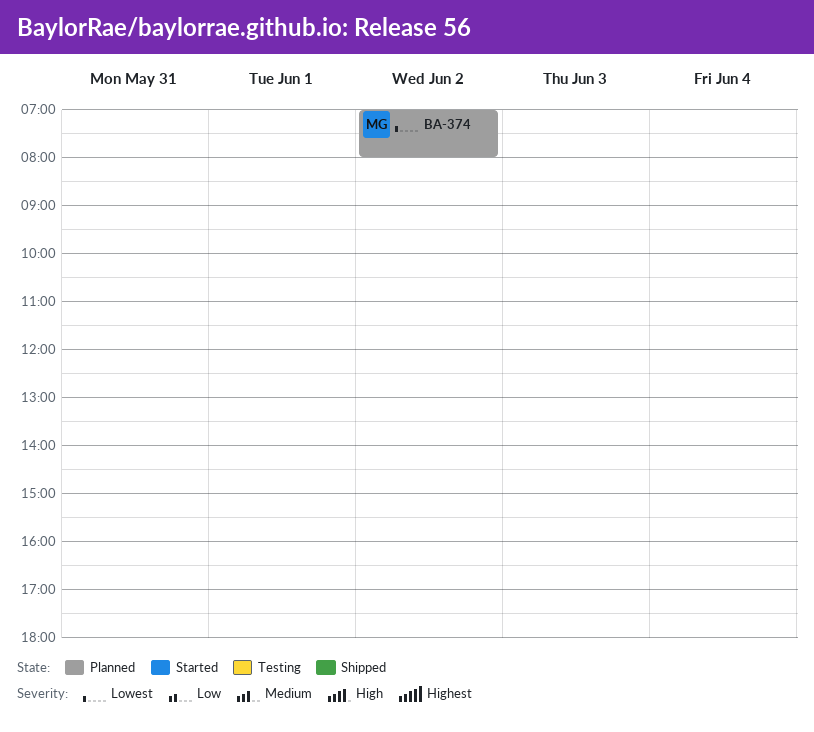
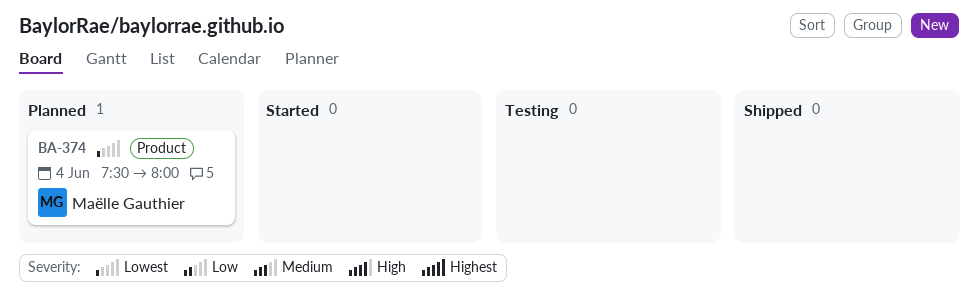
BA-374, day: Jun 2 -> Jun 4
BA-374, begins: 07:00 -> 07:30

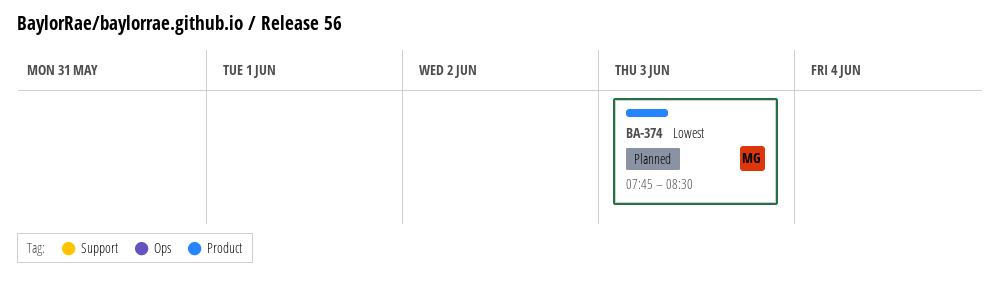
BA-374, day: Jun 4 -> Jun 3
BA-374, begins: 07:30 -> 07:45
BA-374, ends: 08:00 -> 08:30

